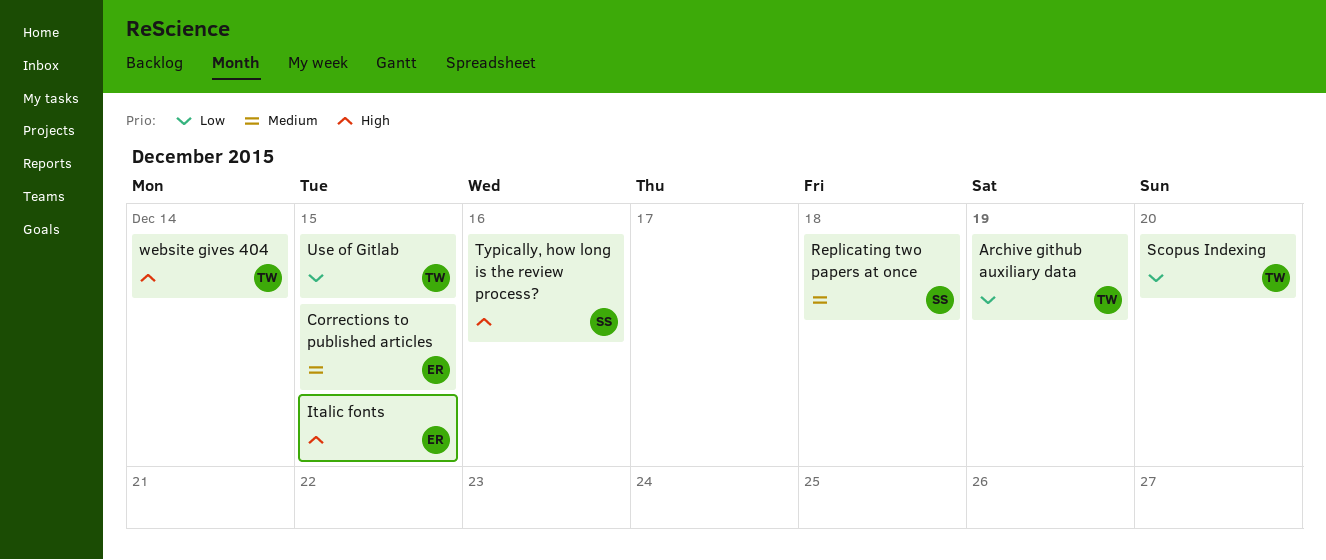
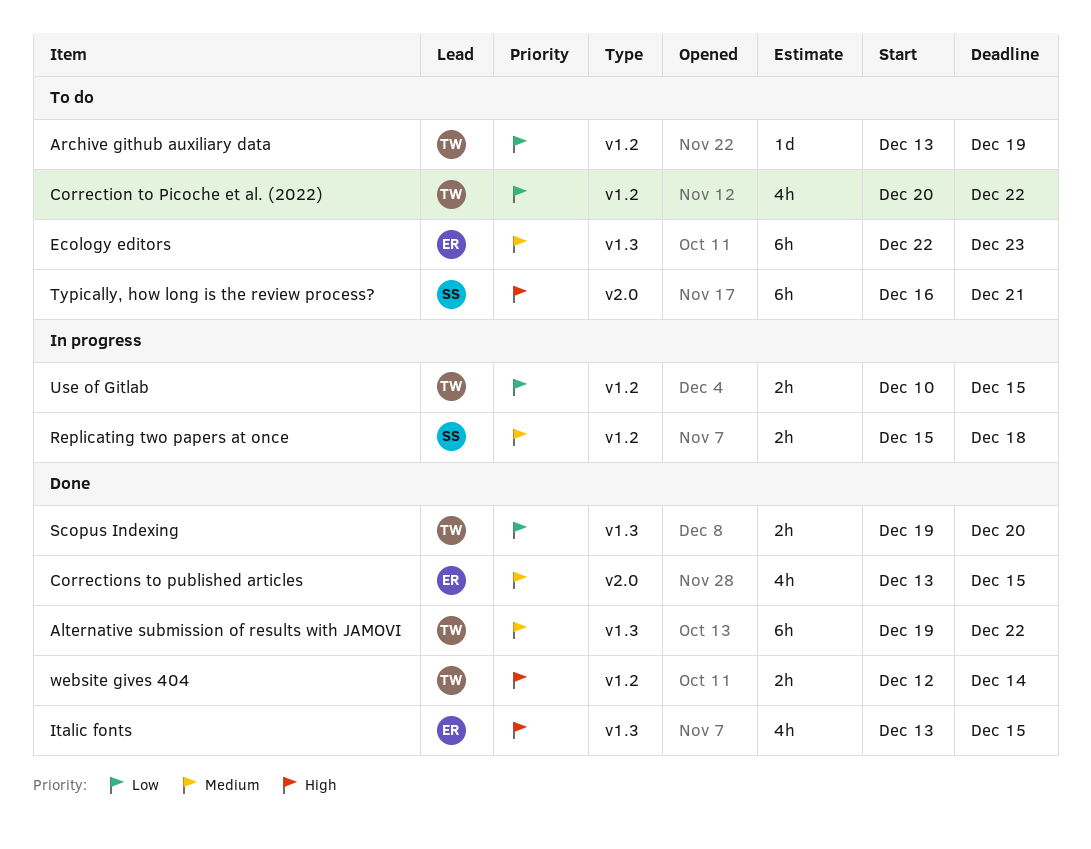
Alternative submission of results with JAMOVI: none -> present
Correction to Picoche et al. (2022): none -> present
Ecology editors: none -> present
Typically, how long is the review process?, due: Dec 16 -> Dec 21

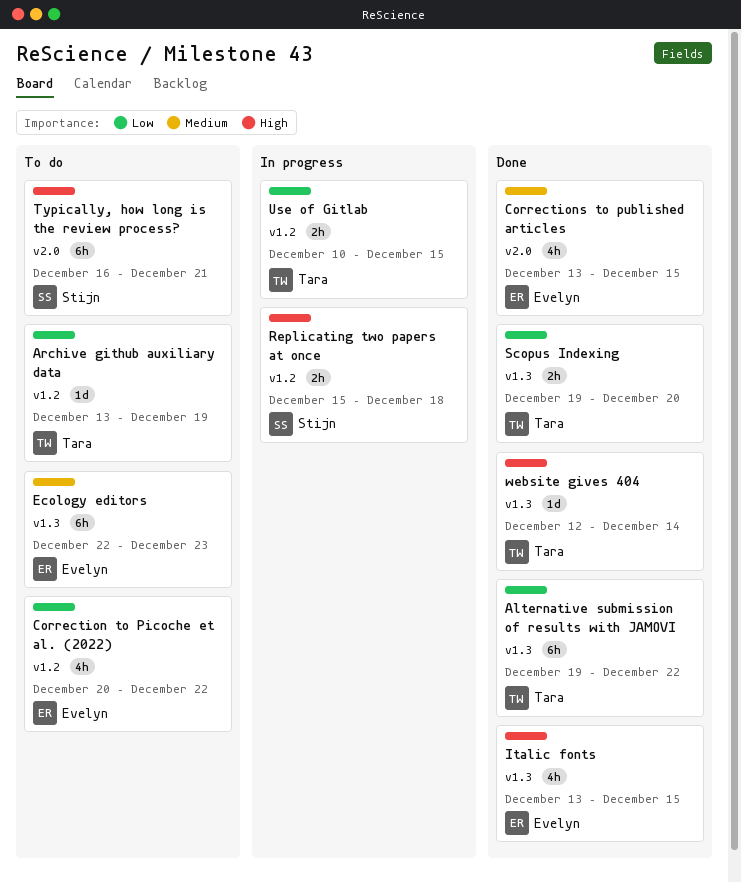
Alternative submission of results with JAMOVI, priority: Medium -> Low
Correction to Picoche et al. (2022), owner: Tara -> Evelyn
Replicating two papers at once, priority: Medium -> High
website gives 404, label: v1.2 -> v1.3
website gives 404, estimate: 2h -> 1d

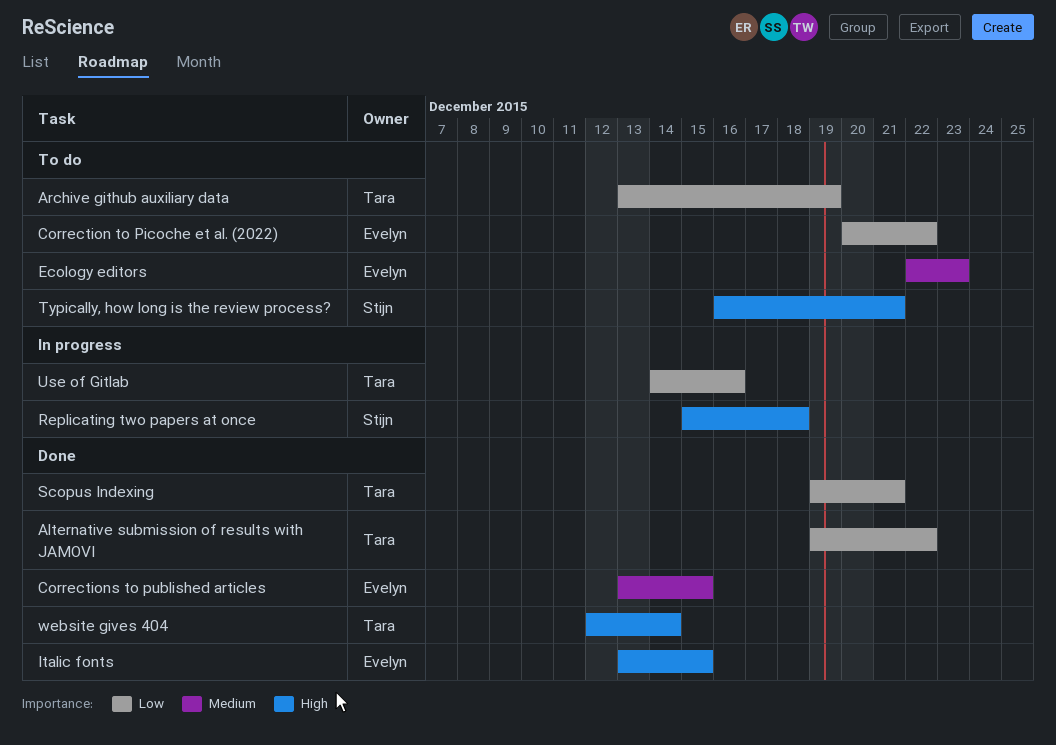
Scopus Indexing, due: Dec 20 -> Dec 21
Use of Gitlab, start: Dec 10 -> Dec 14
Use of Gitlab, due: Dec 15 -> Dec 16

